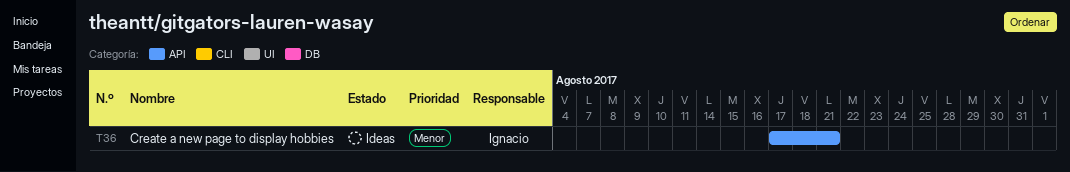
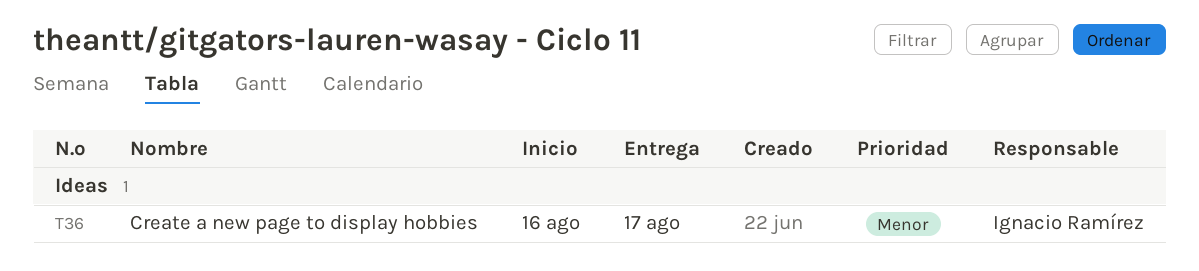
T36, start: Aug 17 -> Aug 16
T36, due: Aug 21 -> Aug 17

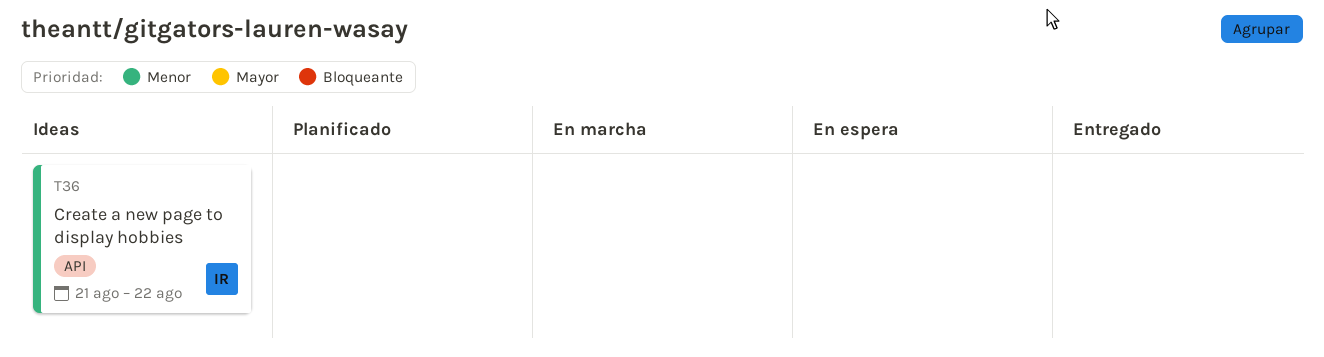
T36, start: Aug 16 -> Aug 21
T36, due: Aug 17 -> Aug 22

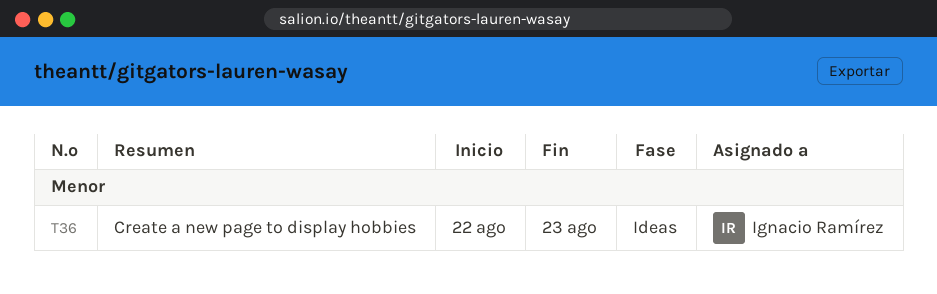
T36, start: Aug 21 -> Aug 22
T36, due: Aug 22 -> Aug 23

